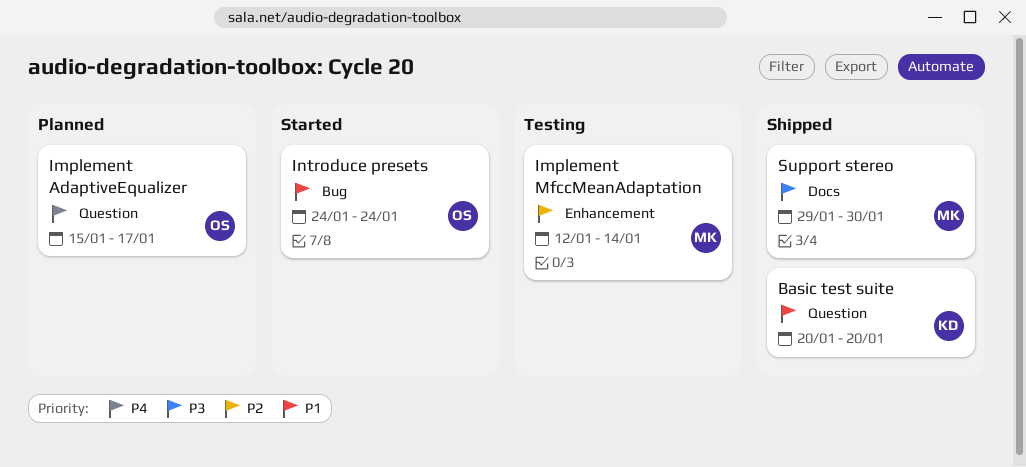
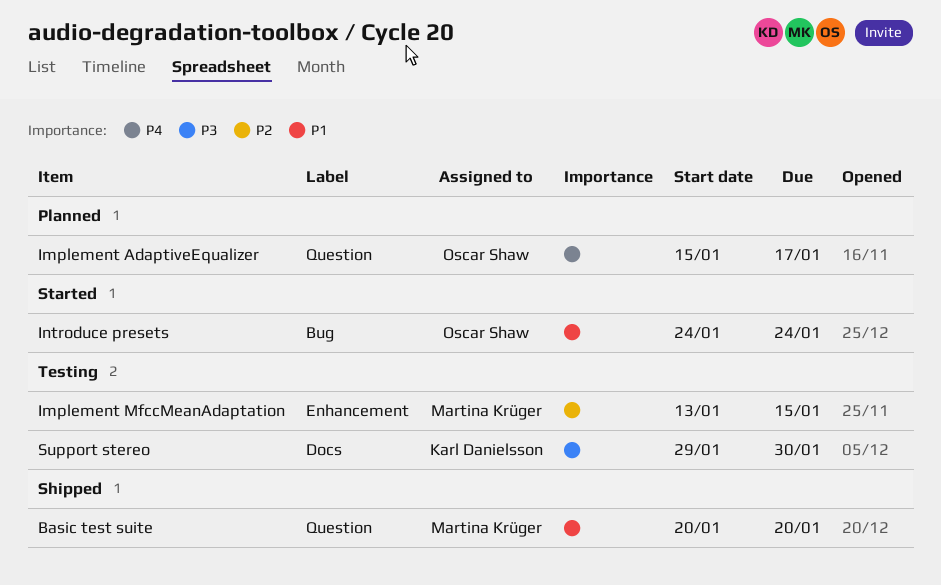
Basic test suite, owner: Karl Danielsson -> Martina Krüger
Implement MfccMeanAdaptation, start: Jan 12 -> Jan 13
Implement MfccMeanAdaptation, due: Jan 14 -> Jan 15
Support stereo, status: Shipped -> Testing
Support stereo, owner: Martina Krüger -> Karl Danielsson

